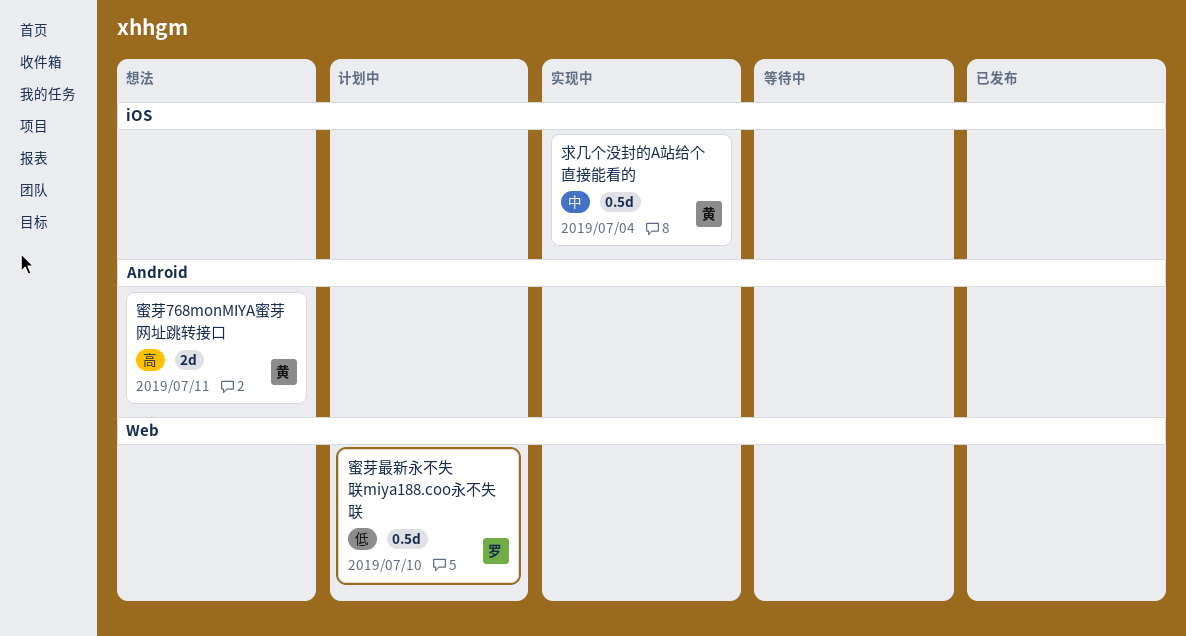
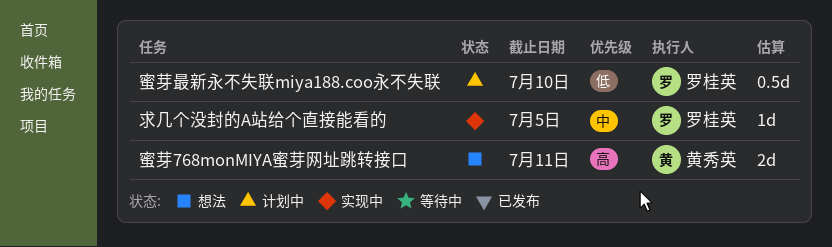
求几个没封的A站给个直接能看的, owner: 黄秀英 -> 罗桂英
求几个没封的A站给个直接能看的, estimate: 0.5d -> 1d
求几个没封的A站给个直接能看的, due: Jul 4 -> Jul 5

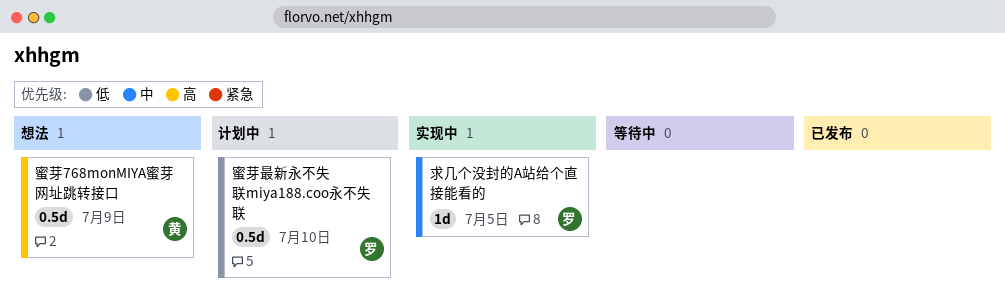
蜜芽768monMIYA蜜芽网址跳转接口, estimate: 2d -> 0.5d
蜜芽768monMIYA蜜芽网址跳转接口, due: Jul 11 -> Jul 9

